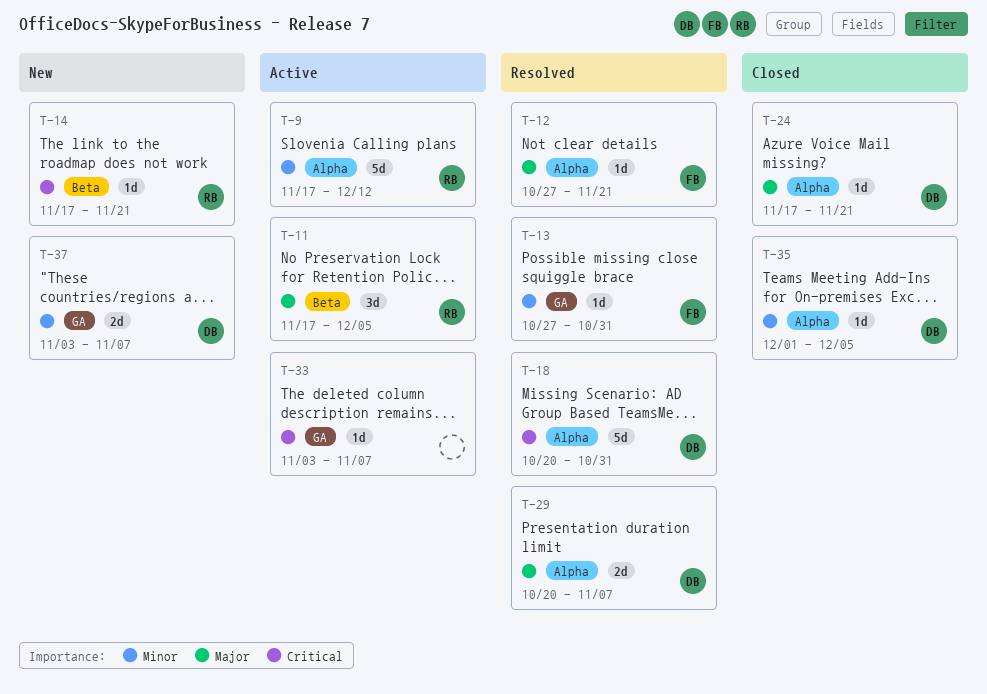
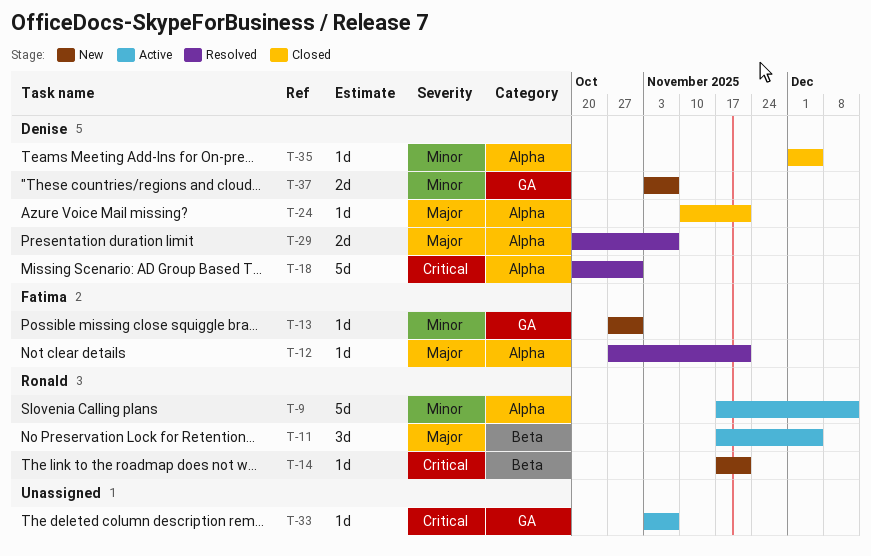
T-13, status: Resolved -> New
T-24, start: Nov 17 -> Nov 10

